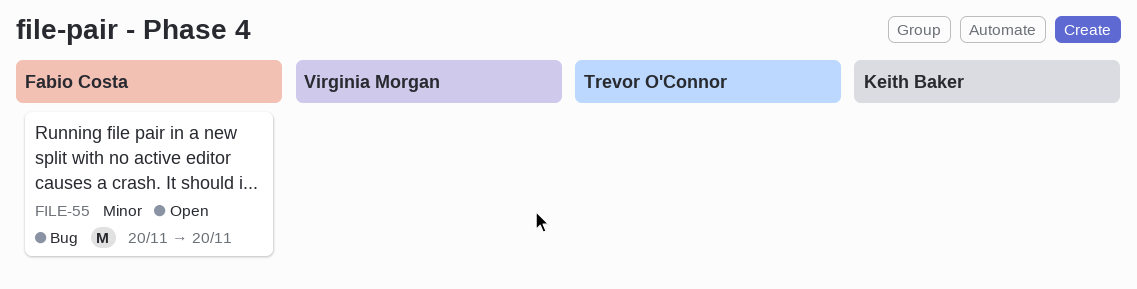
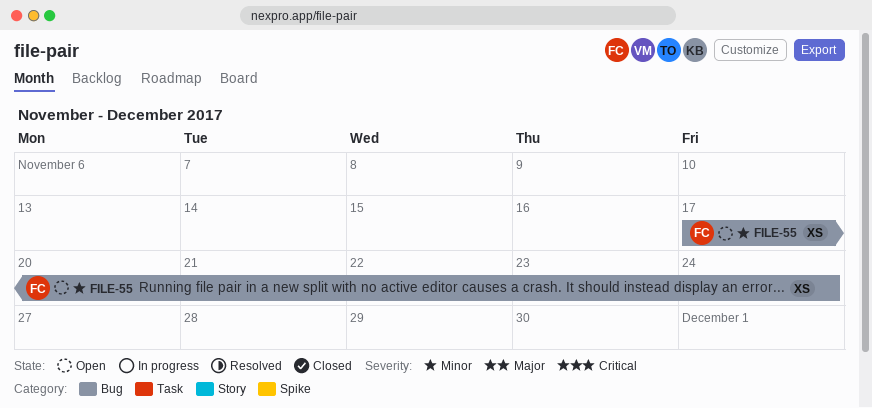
FILE-55, estimate: M -> XS
FILE-55, start: Nov 20 -> Nov 17
FILE-55, due: Nov 20 -> Nov 24

